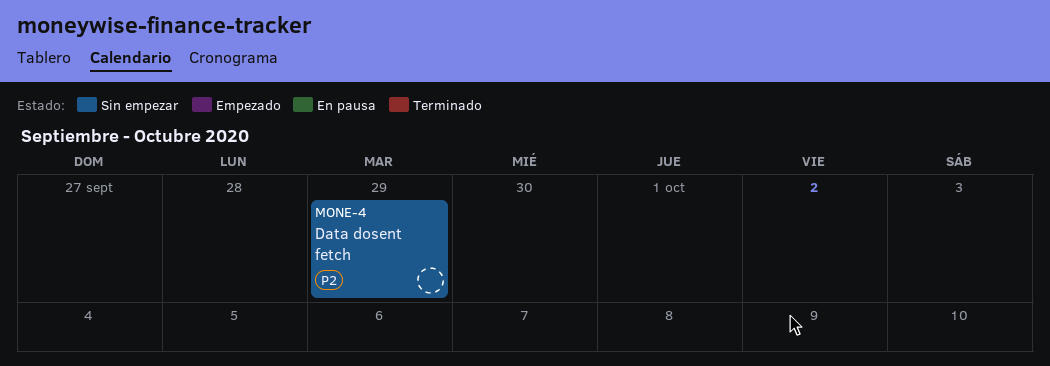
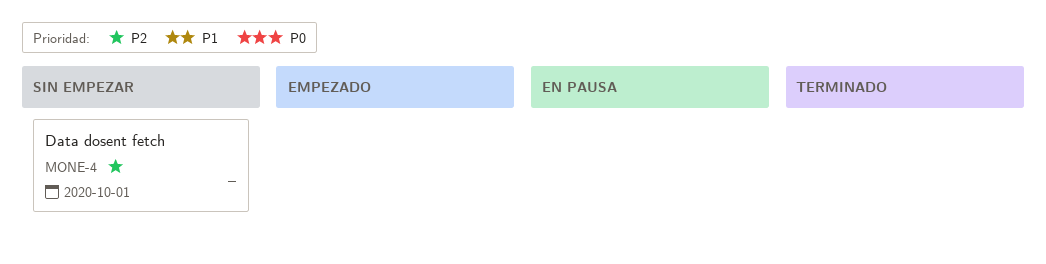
MONE-4, due: Sep 29 -> Oct 1

